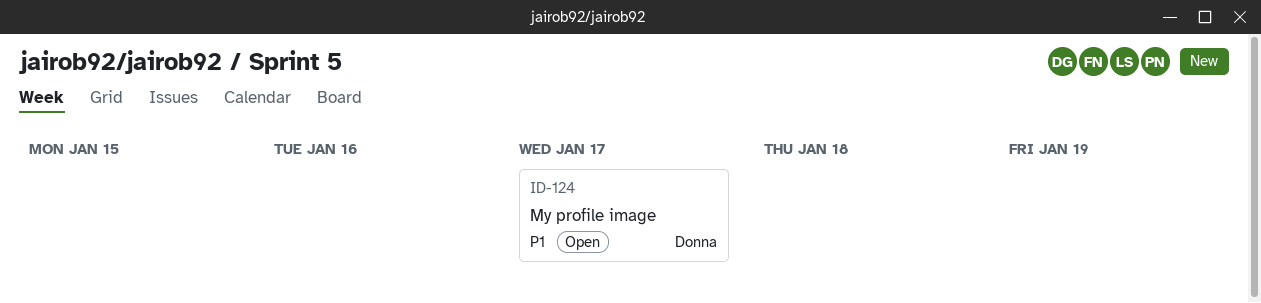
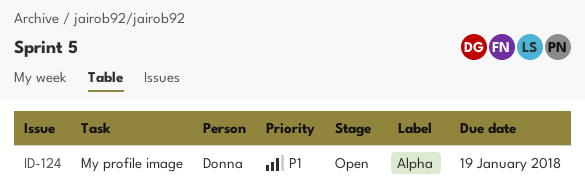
ID-124, due: Jan 17 -> Jan 19

